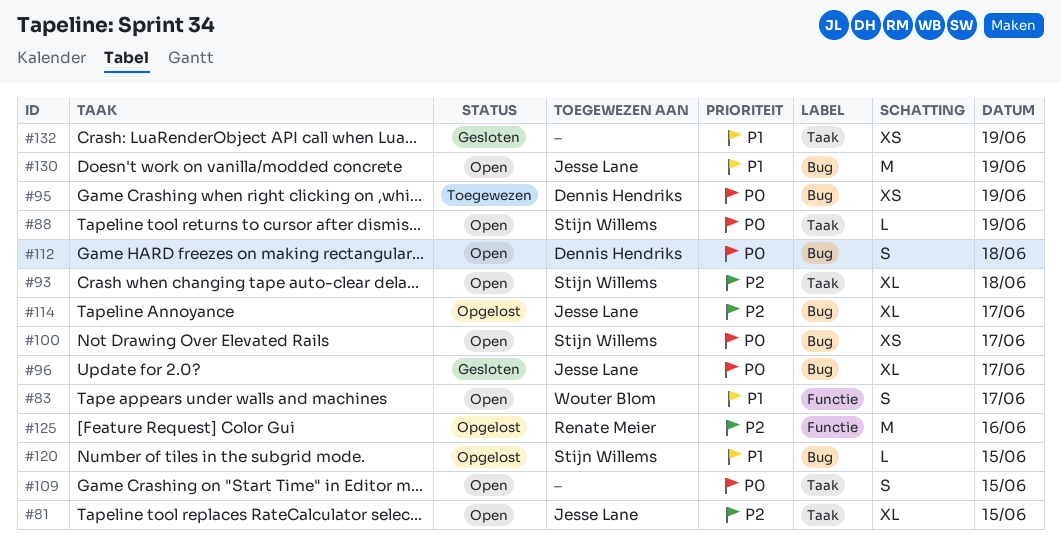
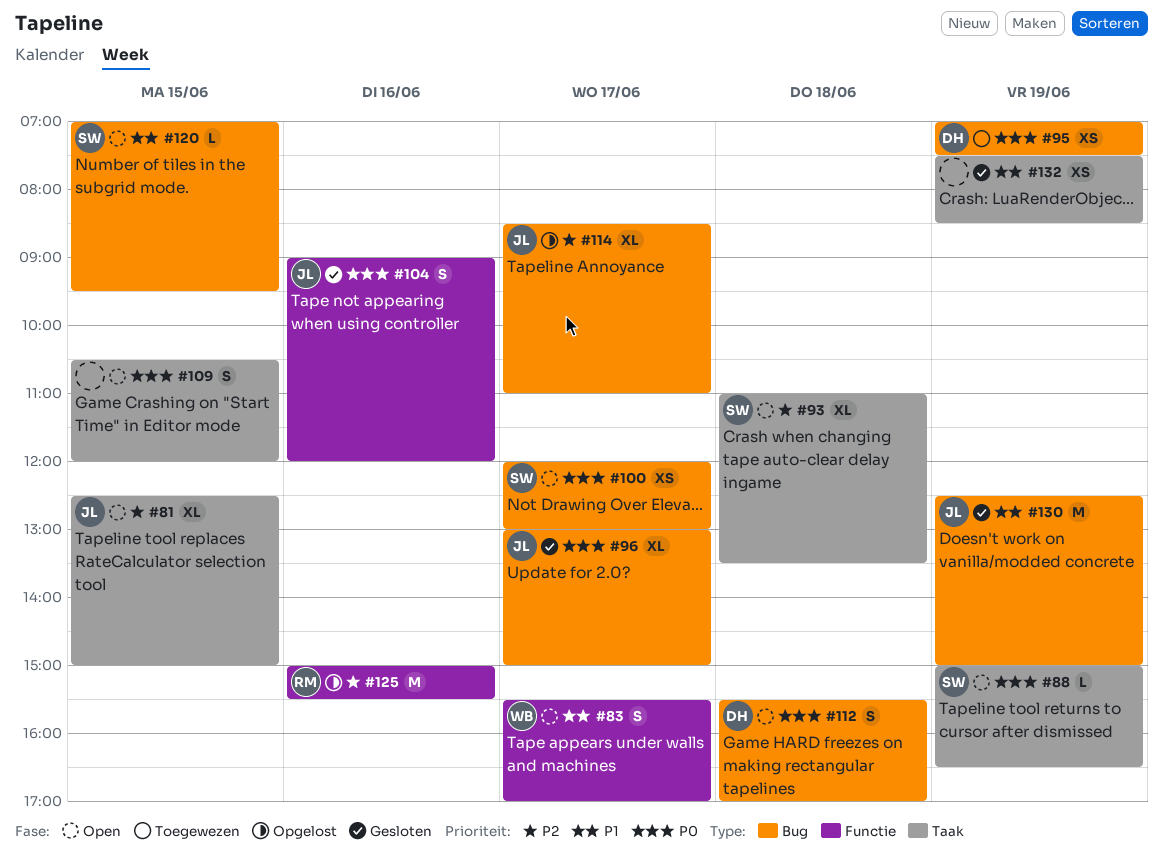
#104: none -> present
#120, status: Opgelost -> Open
#130, status: Open -> Gesloten

